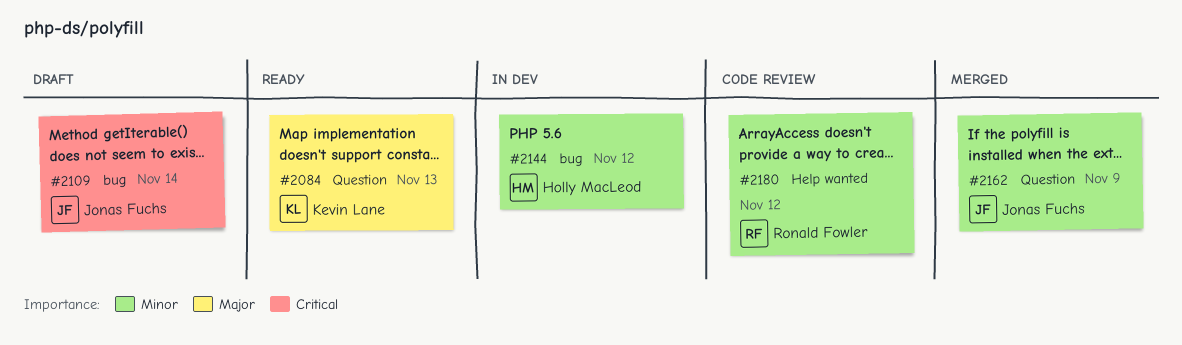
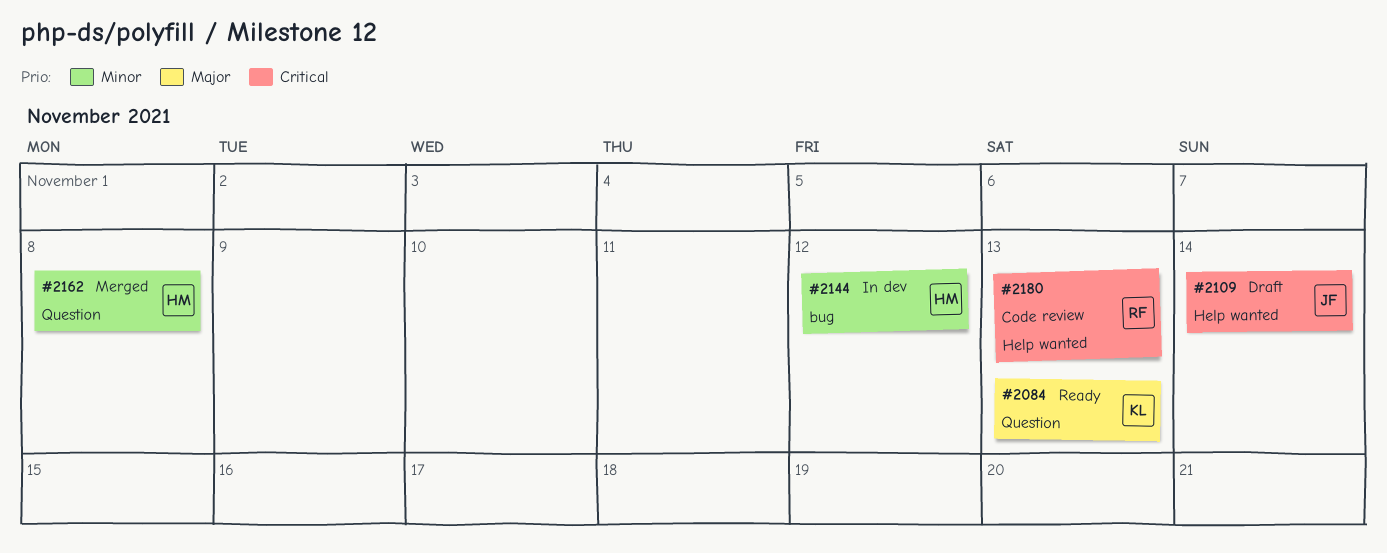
#2109, label: bug -> Help wanted
#2162, owner: Jonas Fuchs -> Holly MacLeod
#2162, due: Nov 9 -> Nov 8
#2180, priority: Minor -> Critical
#2180, due: Nov 12 -> Nov 13

